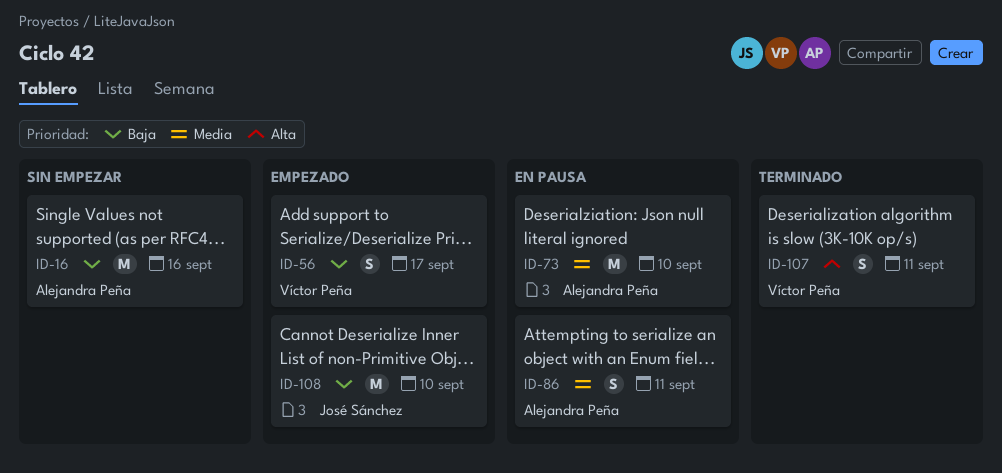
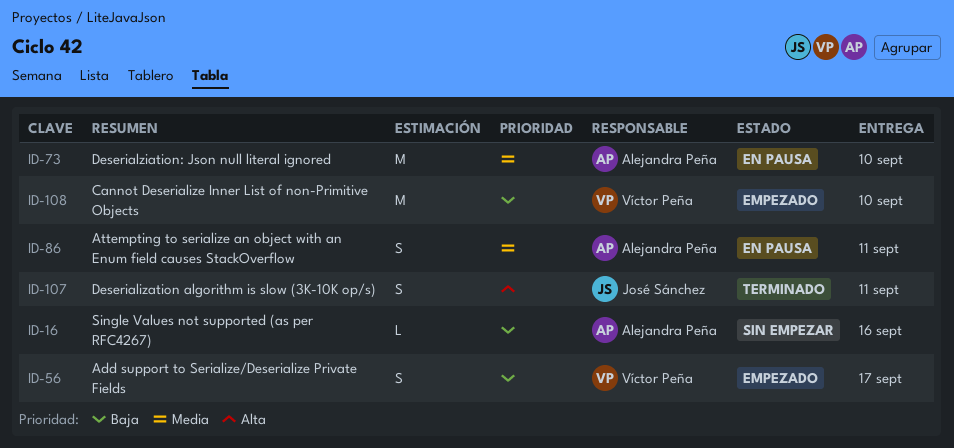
ID-16, estimate: M -> L
ID-107, owner: Víctor Peña -> José Sánchez
ID-108, owner: José Sánchez -> Víctor Peña

